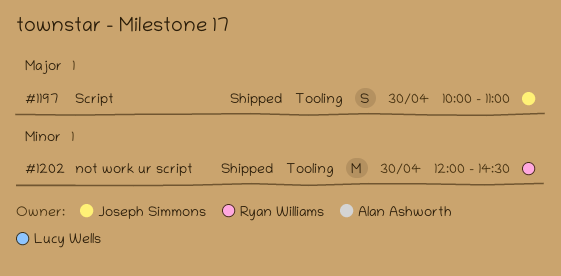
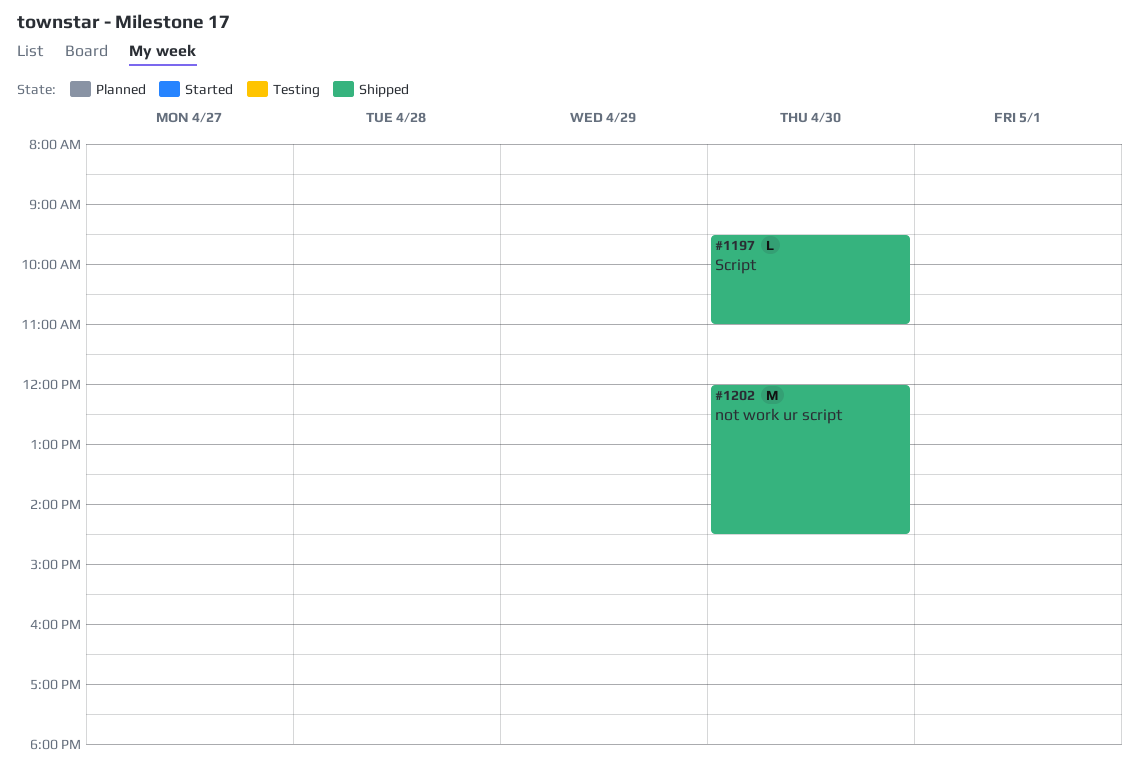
#1197, estimate: S -> L
#1197, begins: 10:00 -> 09:30

